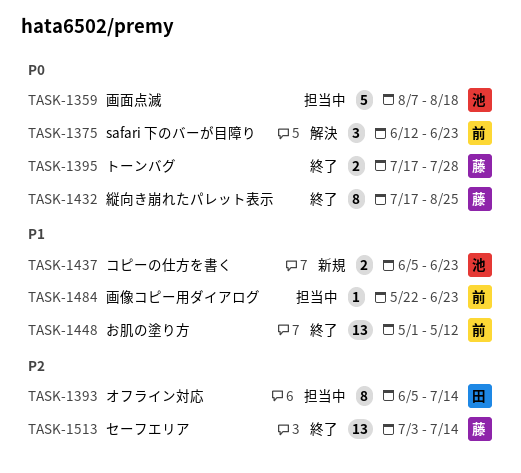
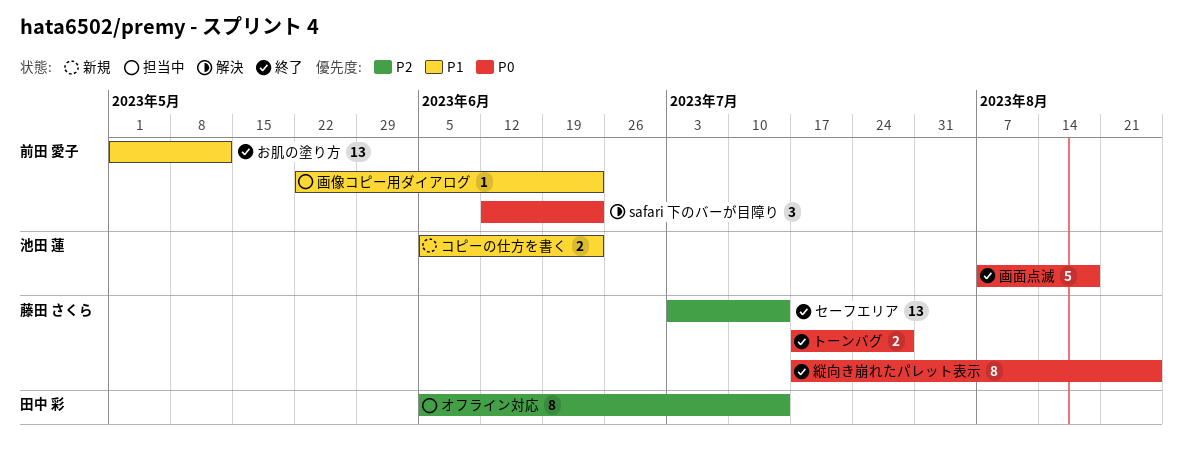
画面点滅, status: 担当中 -> 終了

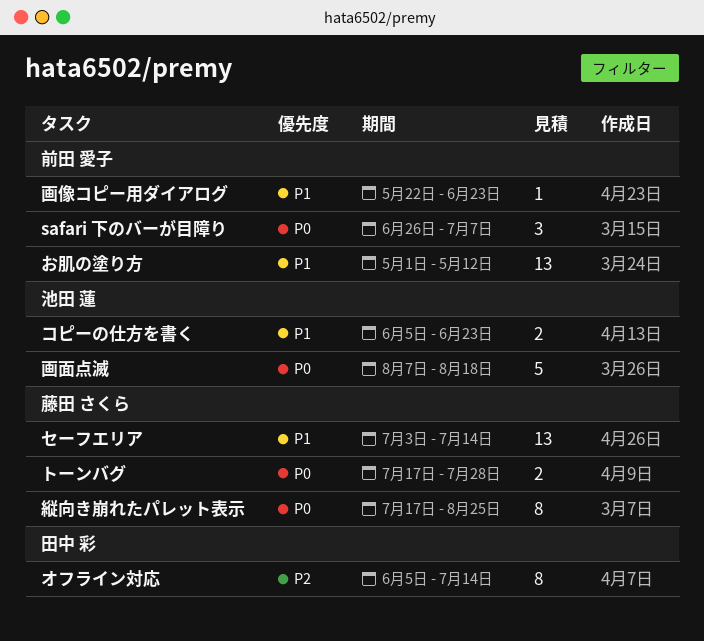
safari 下のバーが目障り, start: Jun 12 -> Jun 26
safari 下のバーが目障り, due: Jun 23 -> Jul 7
セーフエリア, priority: P2 -> P1

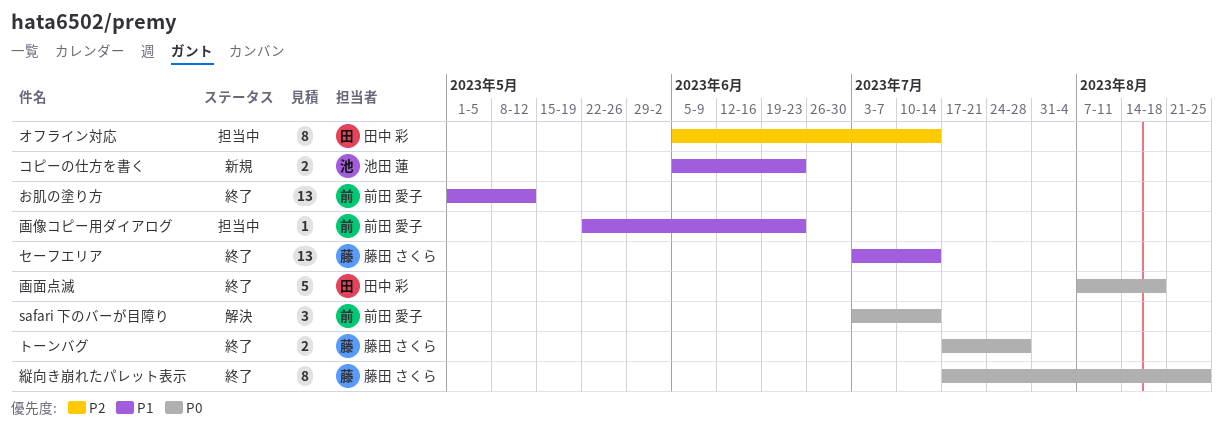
safari 下のバーが目障り, start: Jun 26 -> Jul 3
safari 下のバーが目障り, due: Jul 7 -> Jul 14
画面点滅, owner: 池田 蓮 -> 田中 彩

